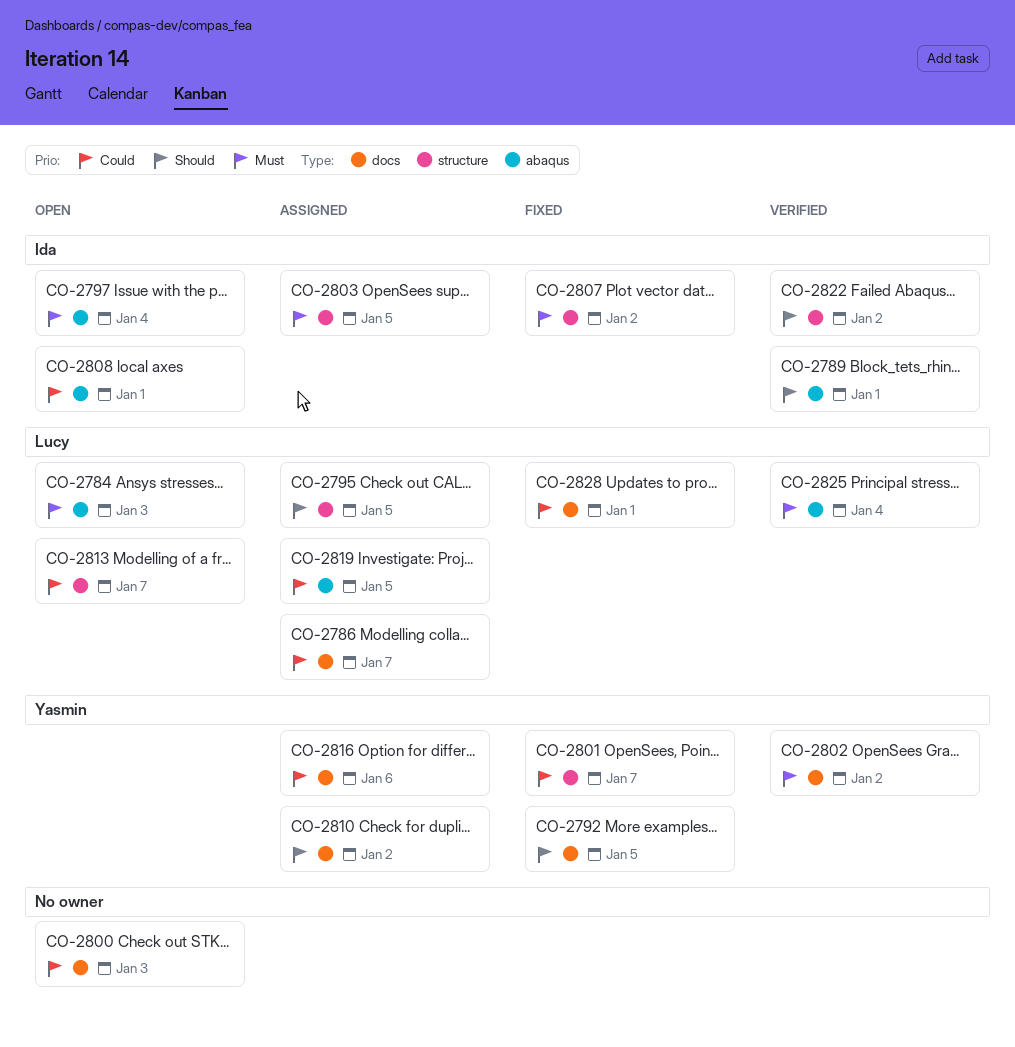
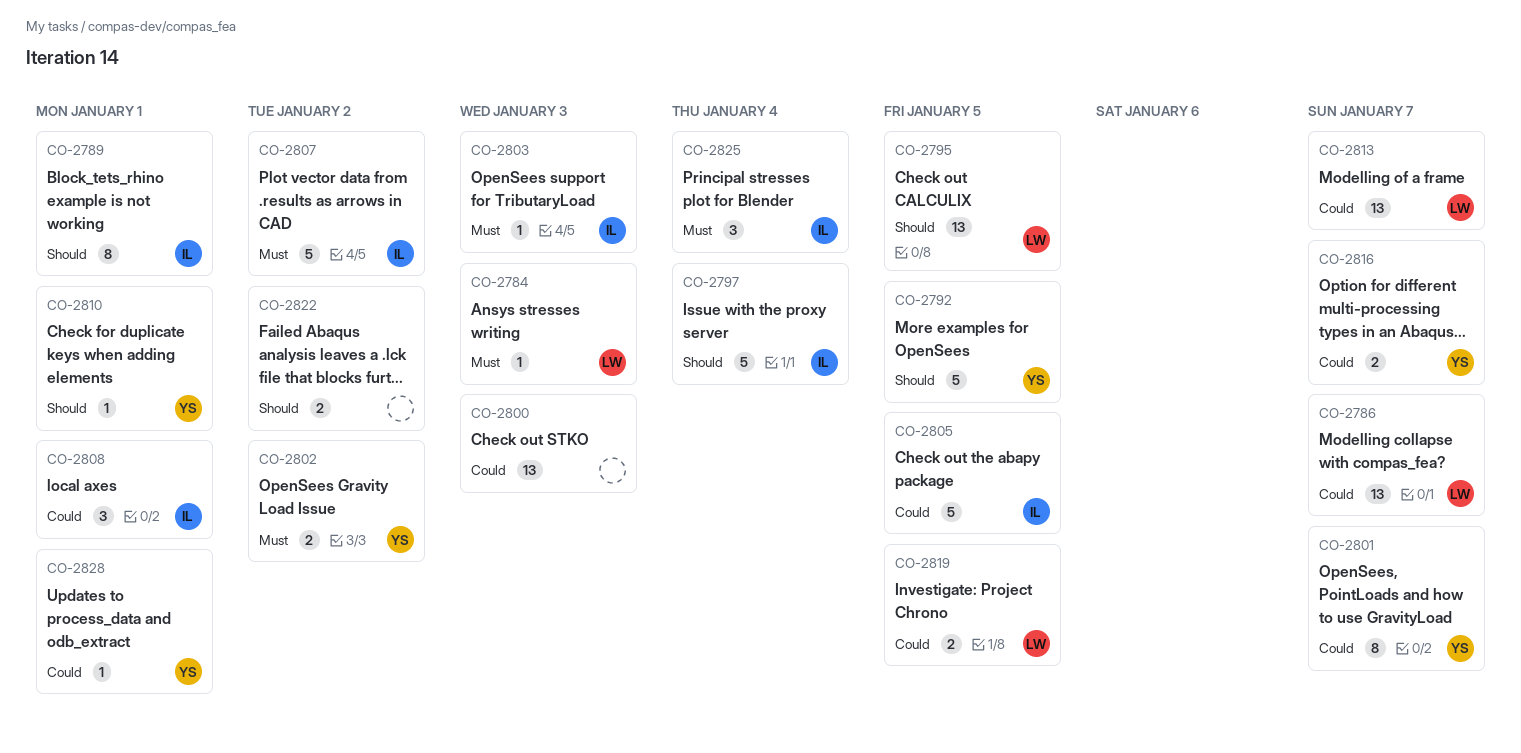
CO-2797, priority: Must -> Should
CO-2803, due: Jan 5 -> Jan 3
CO-2805: none -> present
CO-2810, due: Jan 2 -> Jan 1
CO-2816, due: Jan 6 -> Jan 7
CO-2822, owner: Ida -> none
CO-2825, owner: Lucy -> Ida
CO-2828, owner: Lucy -> Yasmin

